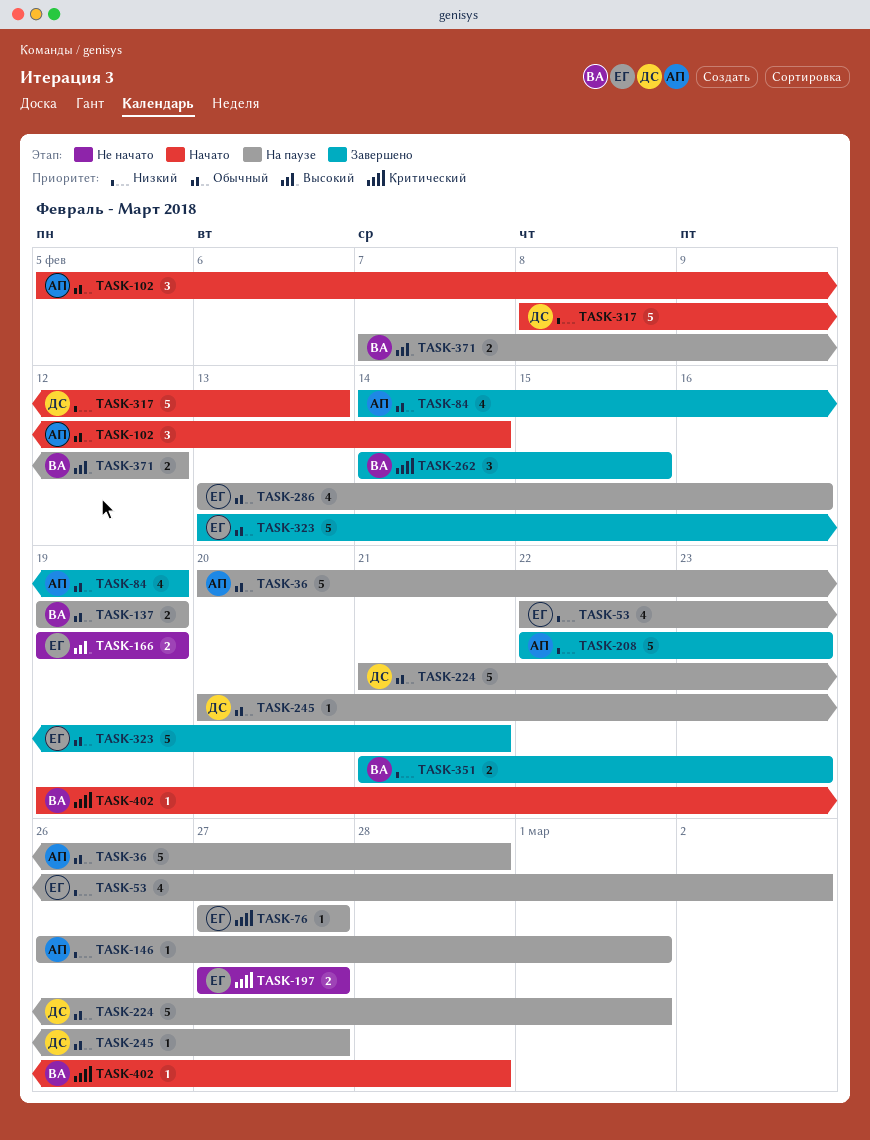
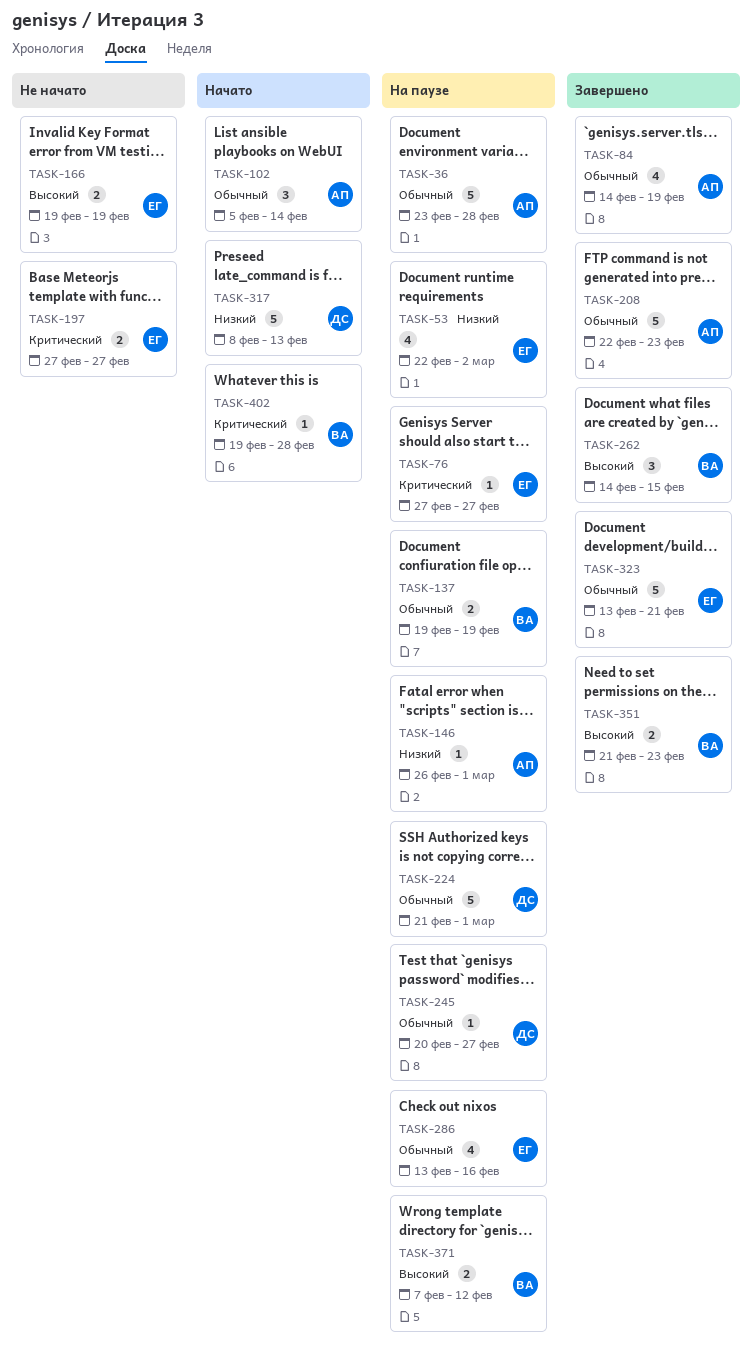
TASK-36, start: Feb 20 -> Feb 23
TASK-208, priority: Низкий -> Обычный
TASK-262, priority: Критический -> Высокий
TASK-351, priority: Низкий -> Высокий

